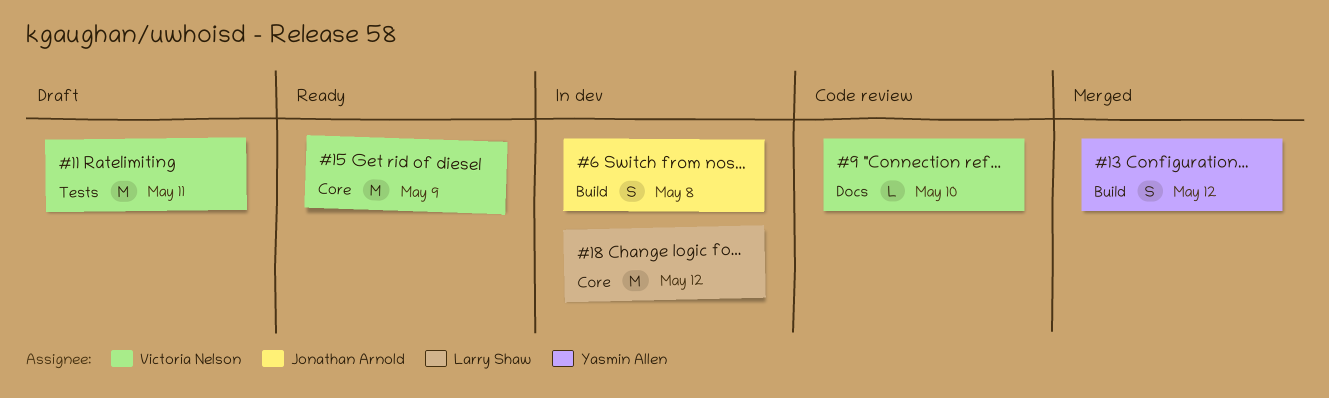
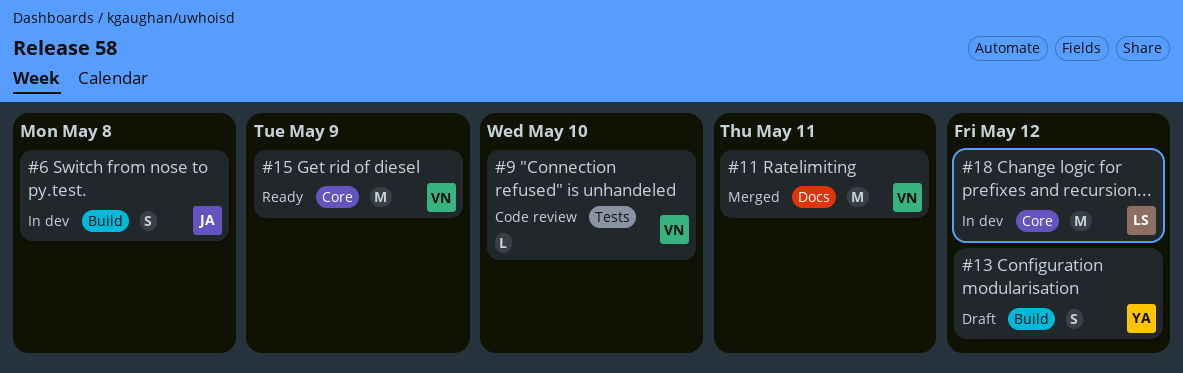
#9, label: Docs -> Tests
#11, status: Draft -> Merged
#11, label: Tests -> Docs
#13, status: Merged -> Draft

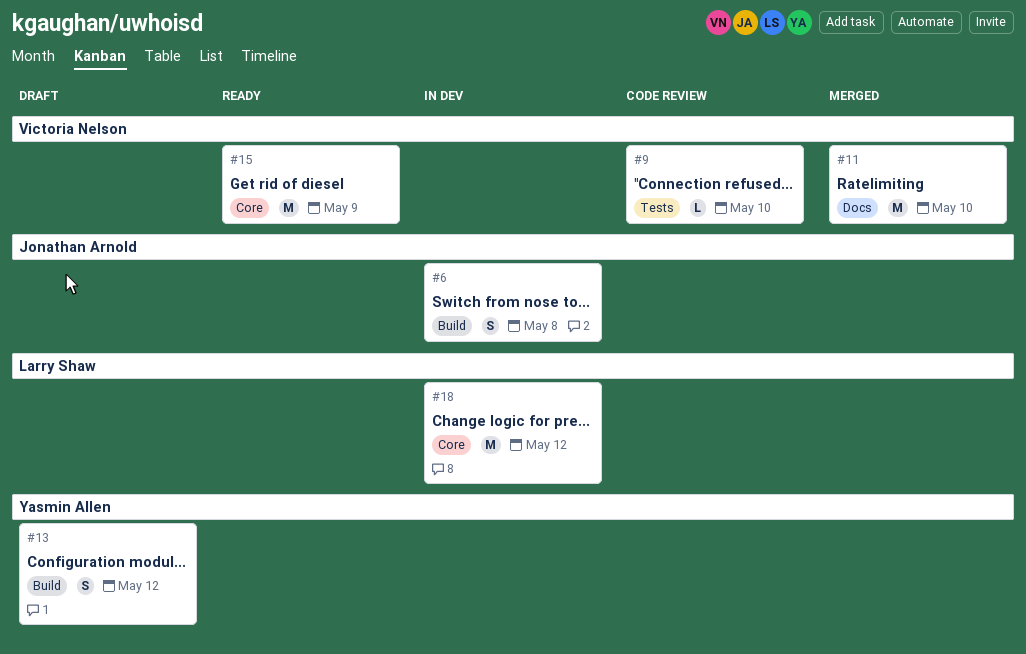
#11, due: May 11 -> May 10

